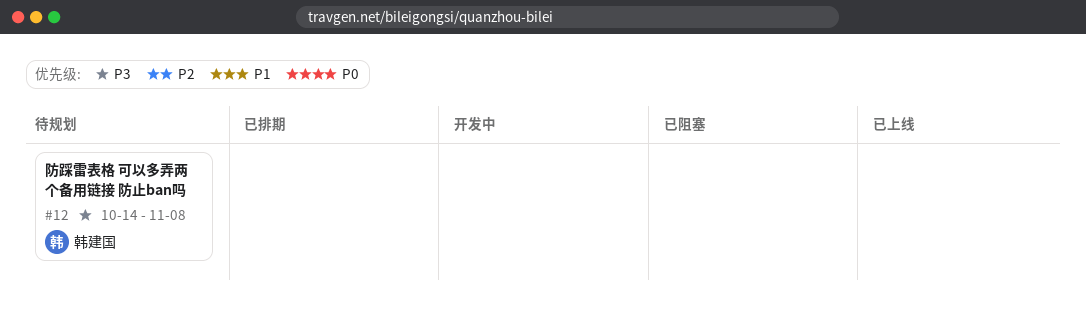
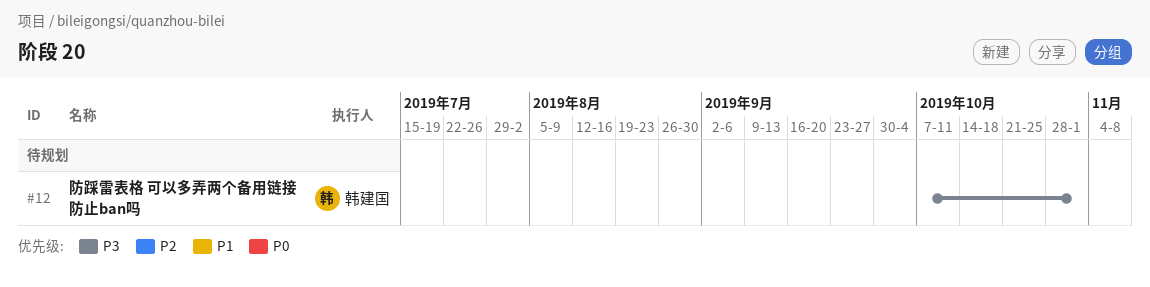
#12, start: Oct 14 -> Oct 7
#12, due: Nov 8 -> Nov 1

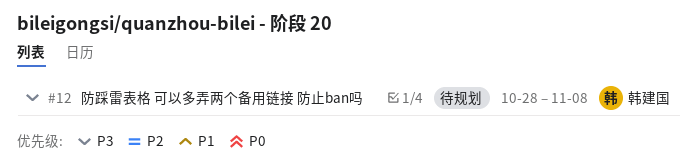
#12, start: Oct 7 -> Oct 28
#12, due: Nov 1 -> Nov 8

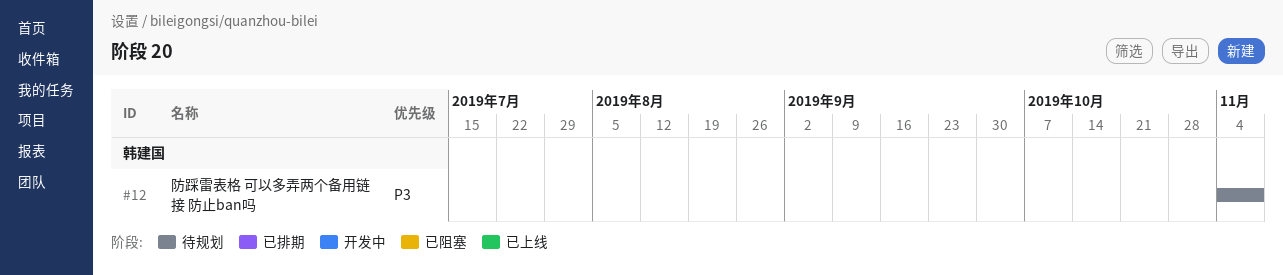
#12, start: Oct 28 -> Nov 4

